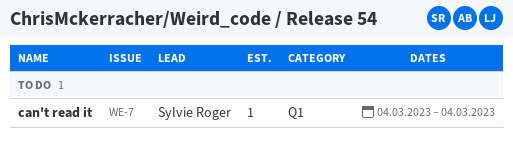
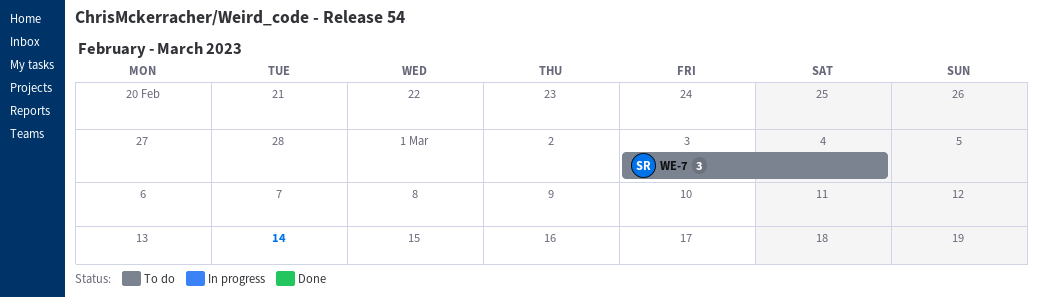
WE-7, estimate: 1 -> 3
WE-7, start: Mar 4 -> Mar 3

